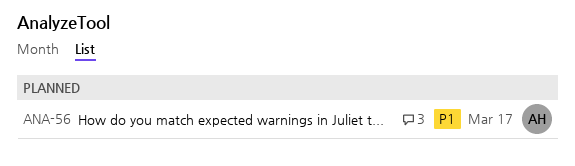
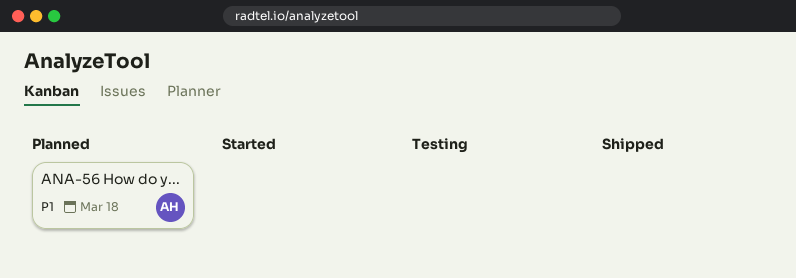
ANA-56, due: Mar 17 -> Mar 18

